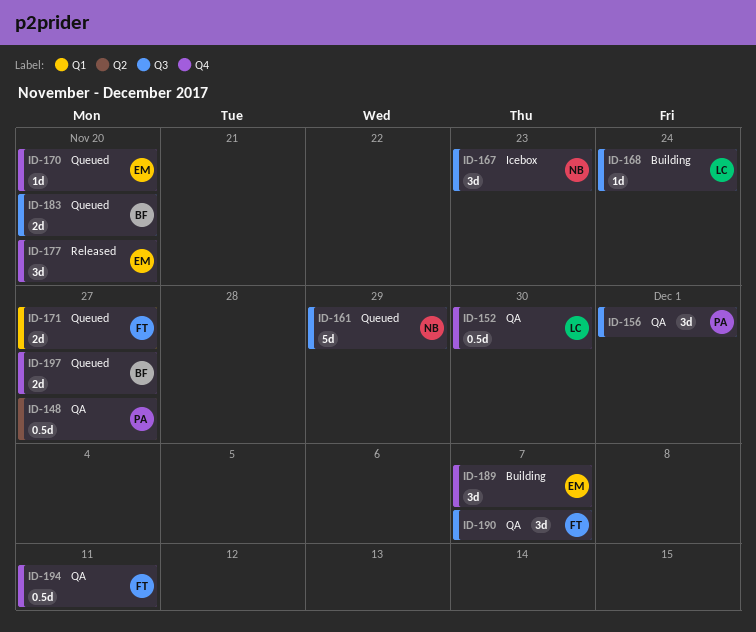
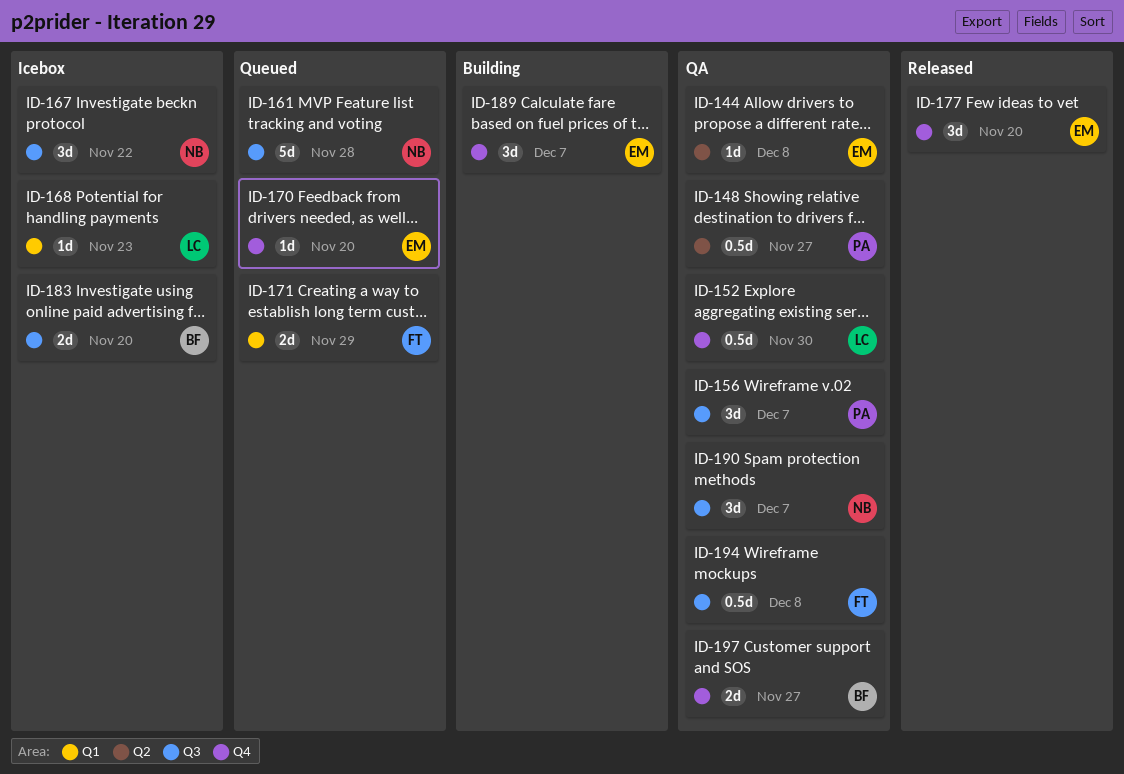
ID-144: none -> present
ID-156, due: Dec 1 -> Dec 7
ID-161, due: Nov 29 -> Nov 28
ID-167, due: Nov 23 -> Nov 22
ID-168, status: Building -> Icebox
ID-168, label: Q3 -> Q1
ID-168, due: Nov 24 -> Nov 23
ID-171, due: Nov 27 -> Nov 29
ID-183, status: Queued -> Icebox
ID-190, owner: FT -> NB
ID-194, label: Q4 -> Q3
ID-194, due: Dec 11 -> Dec 8
ID-197, status: Queued -> QA

